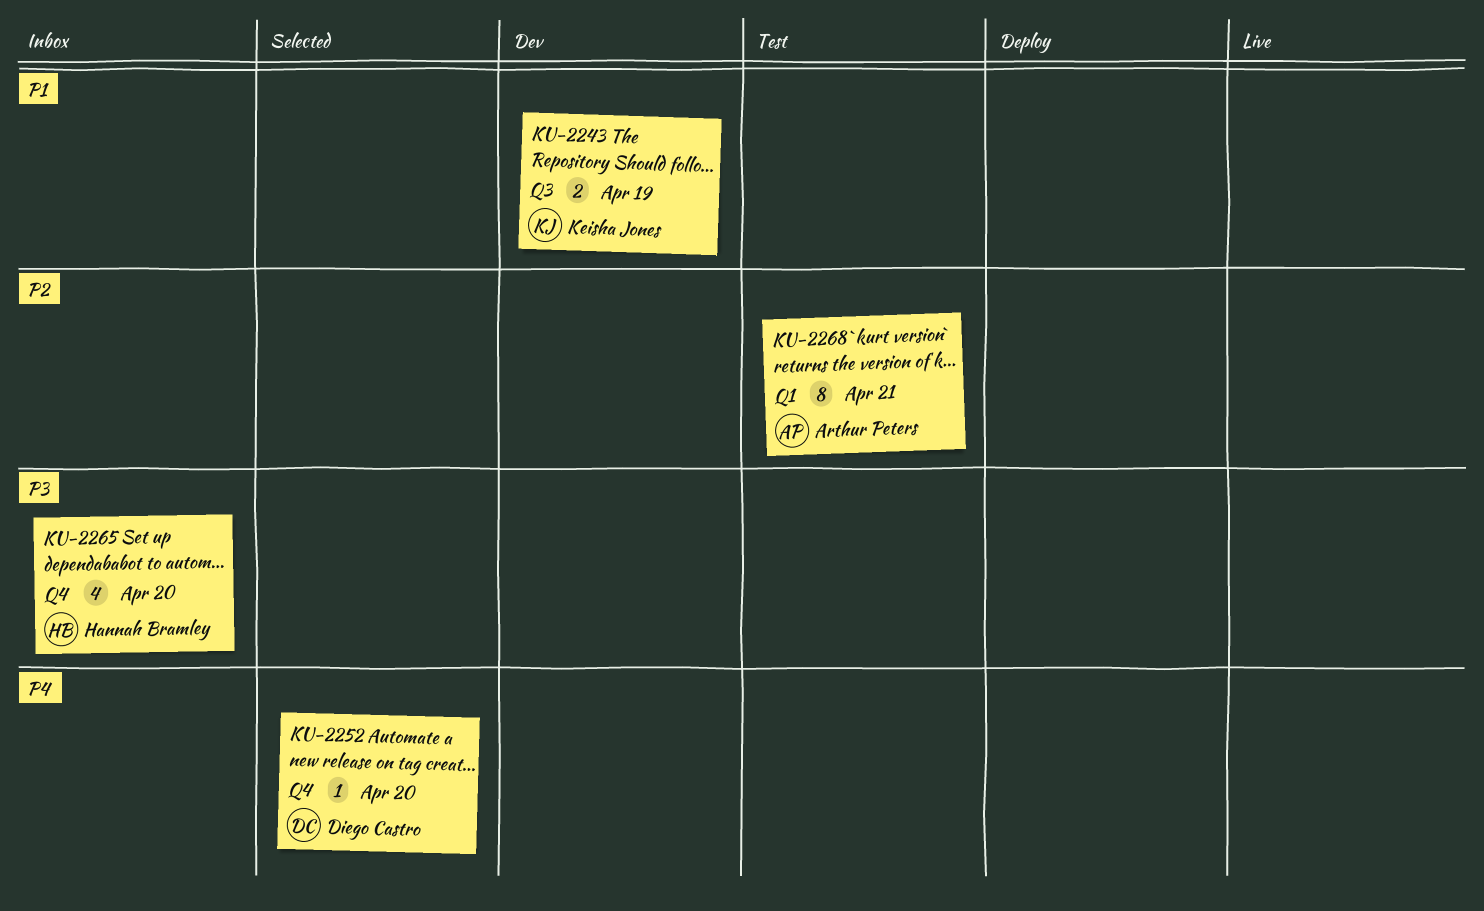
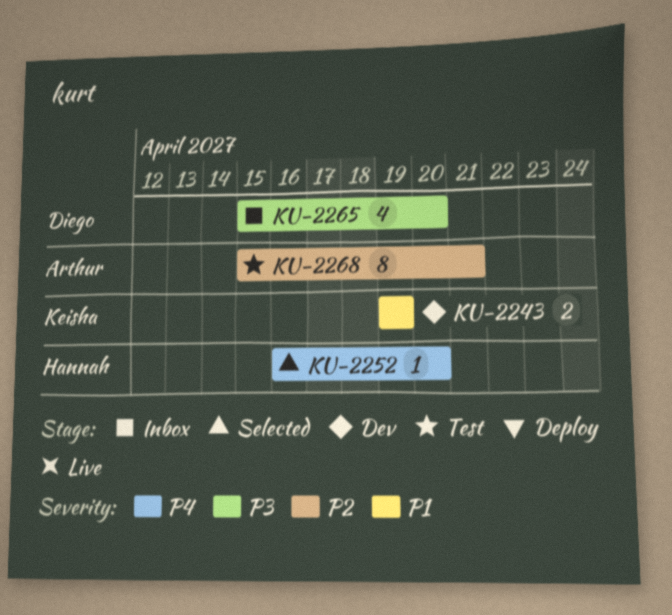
KU-2252, owner: Diego Castro -> Hannah Bramley
KU-2265, owner: Hannah Bramley -> Diego Castro

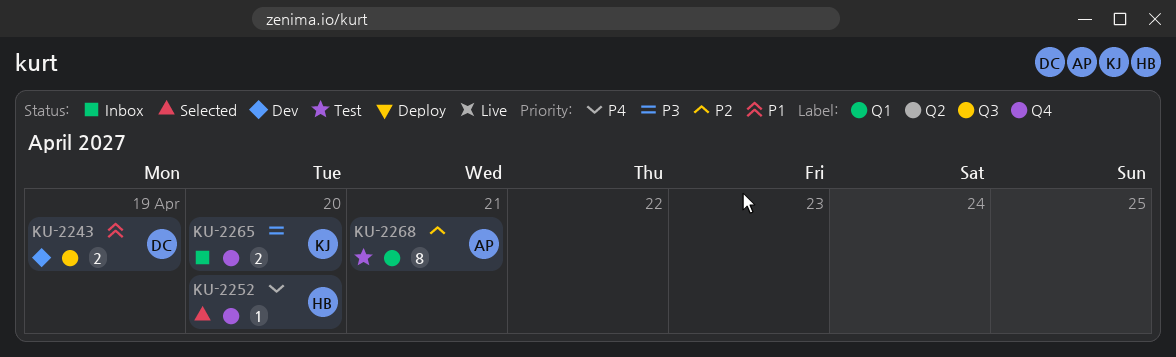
KU-2243, owner: Keisha -> Diego
KU-2265, owner: Diego -> Keisha
KU-2265, estimate: 4 -> 2

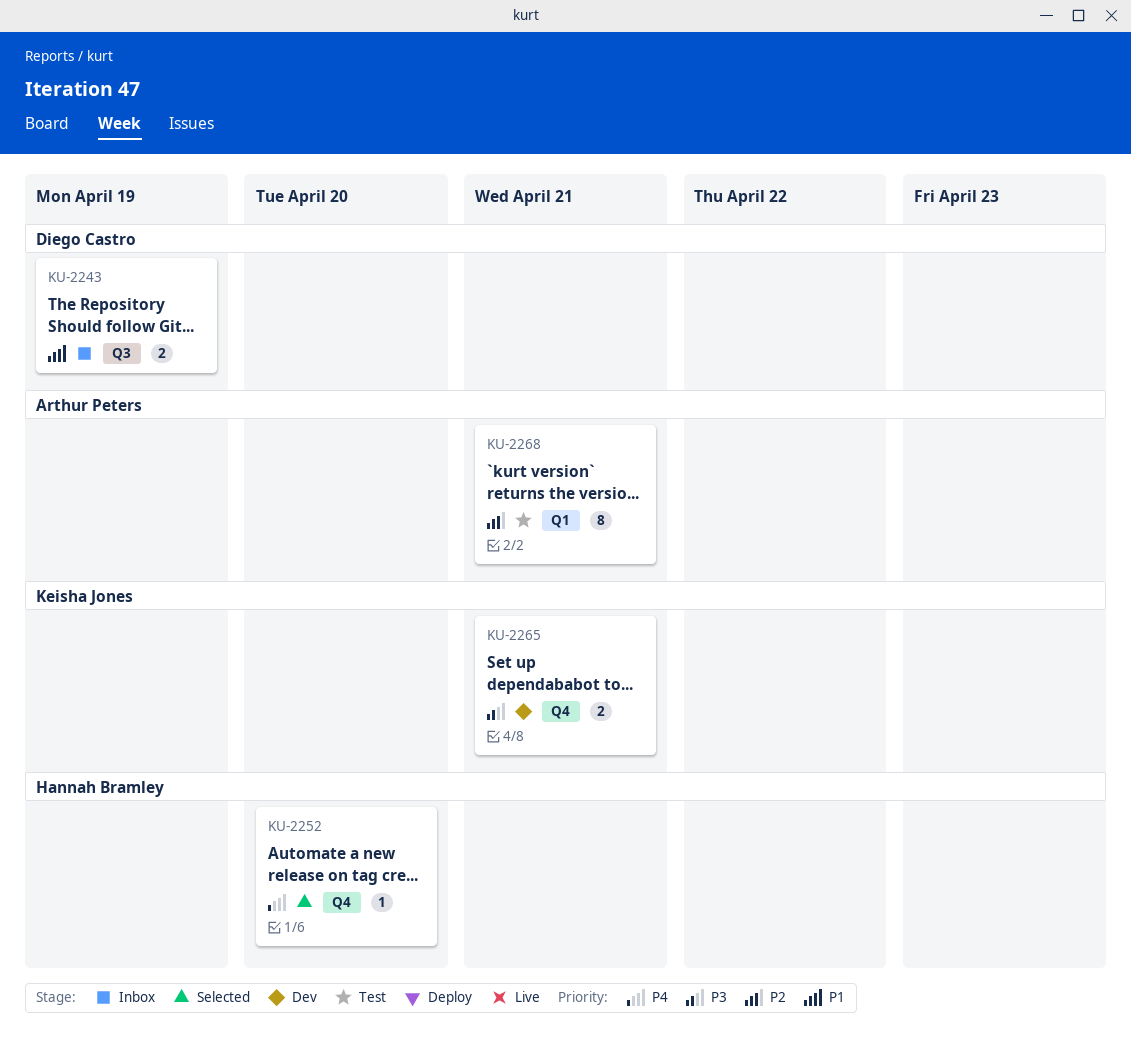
KU-2243, status: Dev -> Inbox
KU-2265, status: Inbox -> Dev
KU-2265, due: Apr 20 -> Apr 21

